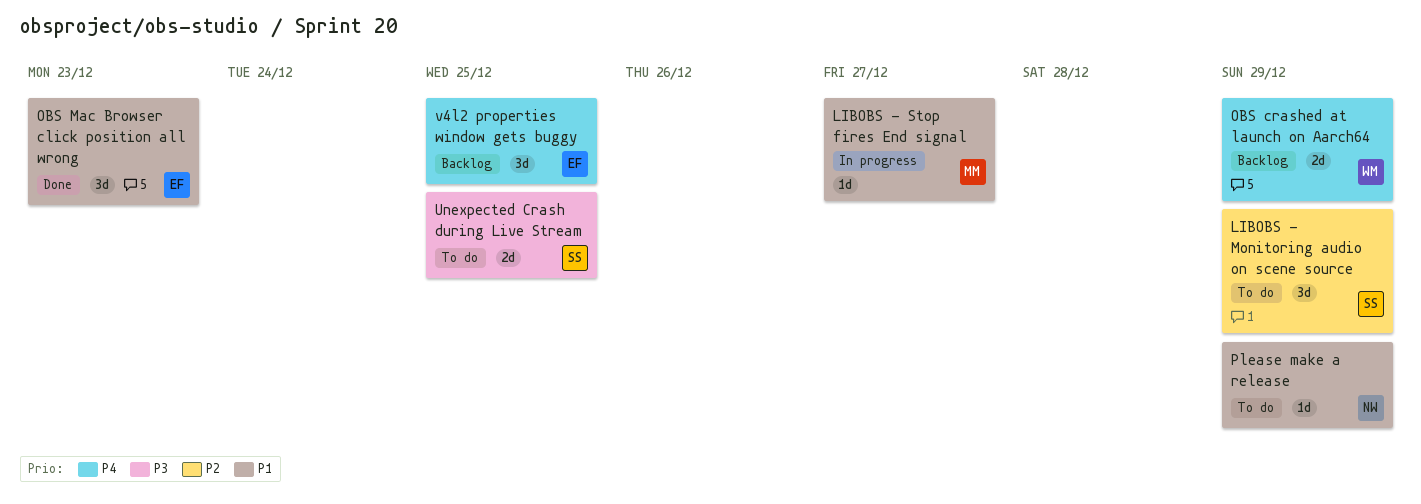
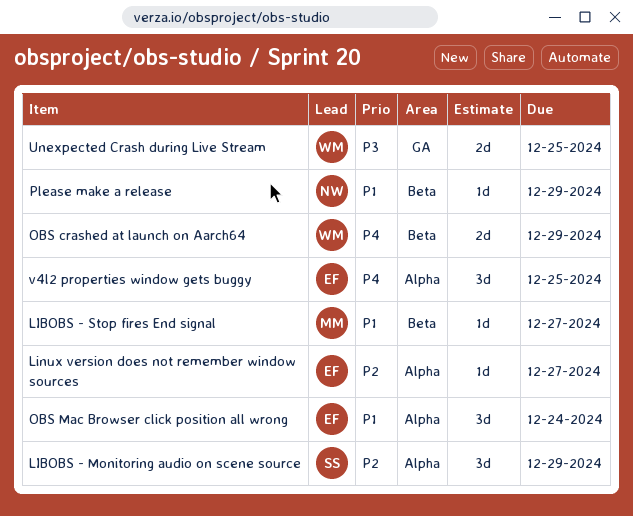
Linux version does not remember window sources: none -> present
OBS Mac Browser click position all wrong, due: Dec 23 -> Dec 24
Unexpected Crash during Live Stream, owner: SS -> WM

